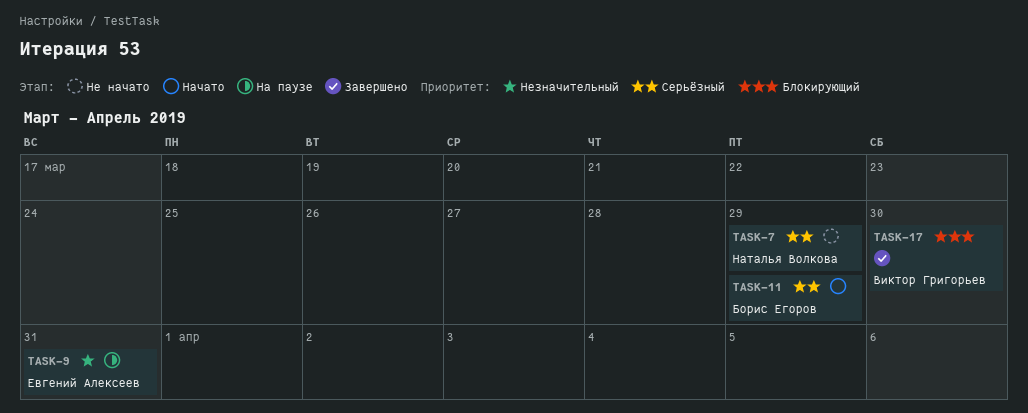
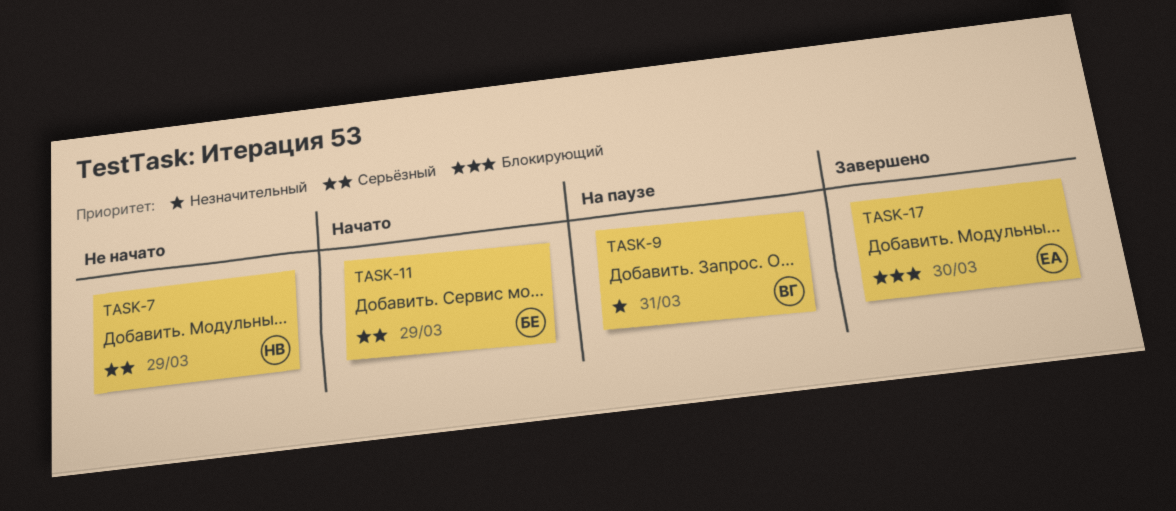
TASK-9, owner: Евгений Алексеев -> Виктор Григорьев
TASK-17, owner: Виктор Григорьев -> Евгений Алексеев

